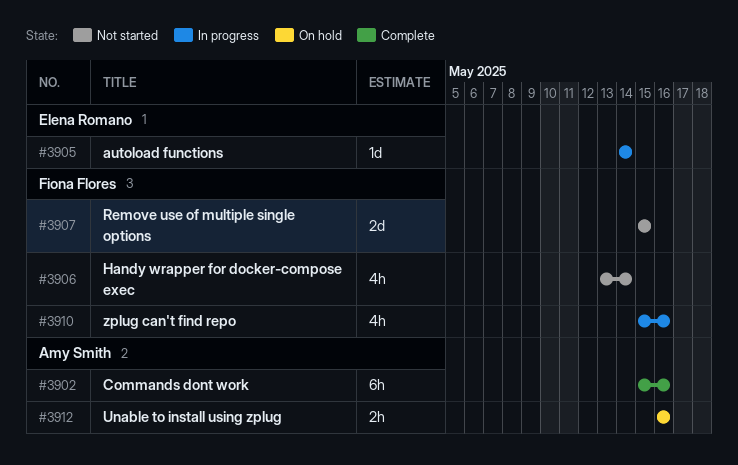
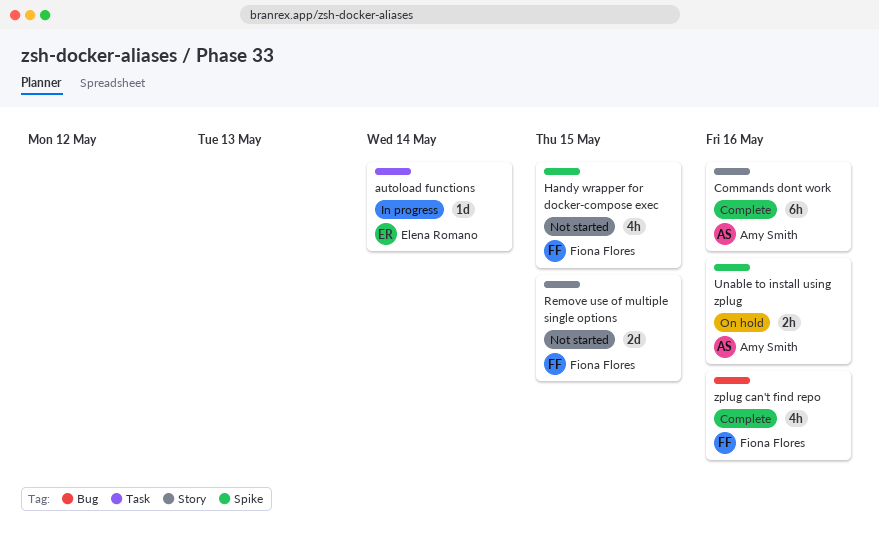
Handy wrapper for docker-compose exec, due: May 14 -> May 15
zplug can't find repo, status: In progress -> Complete

